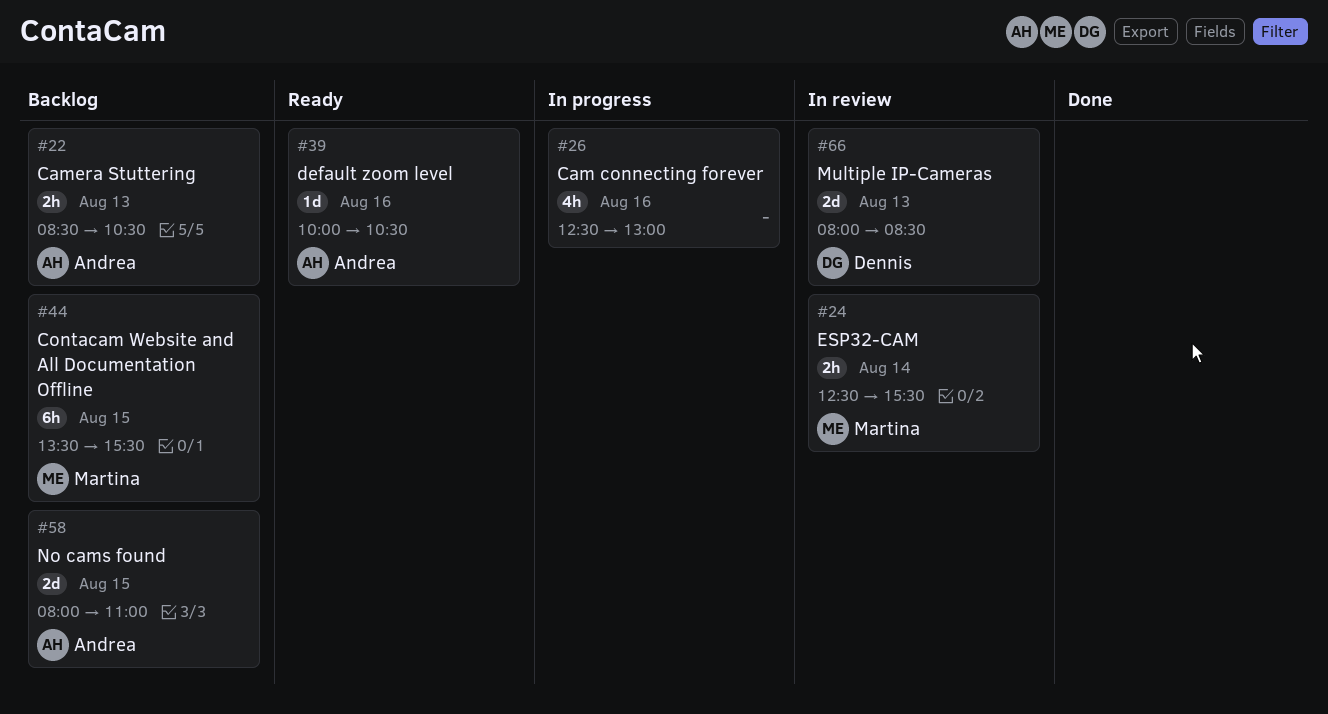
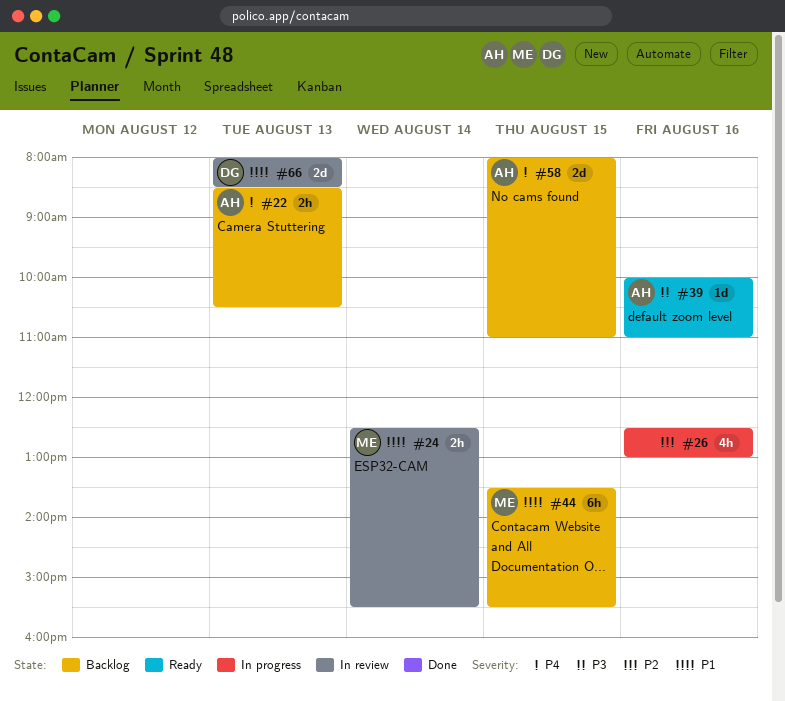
#39, ends: 10:30 -> 11:00

